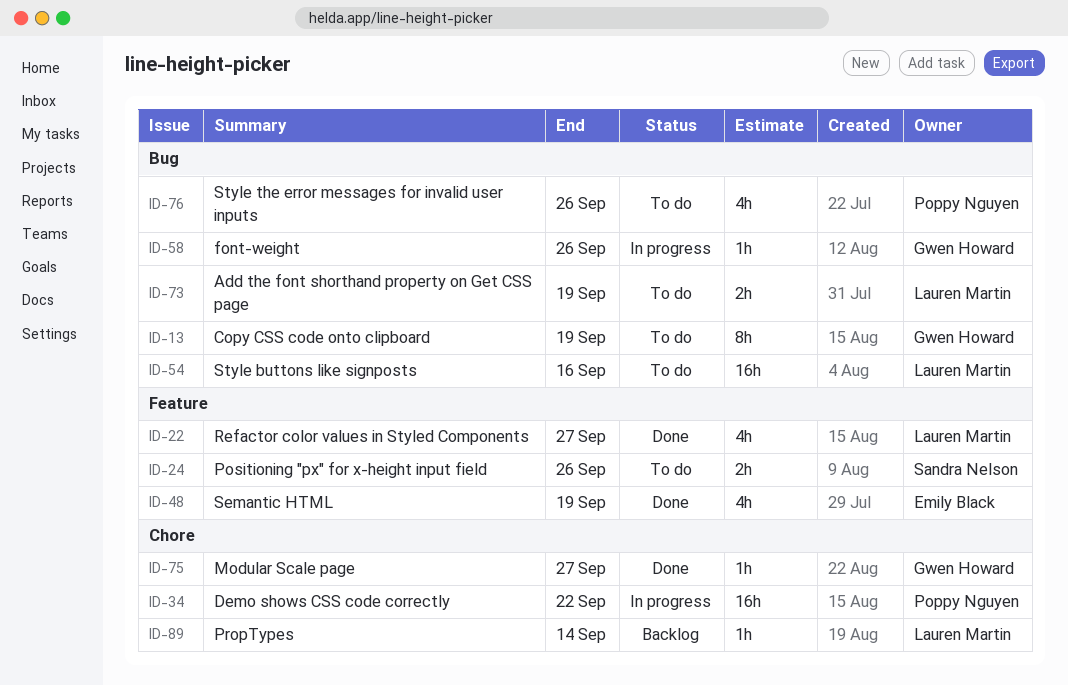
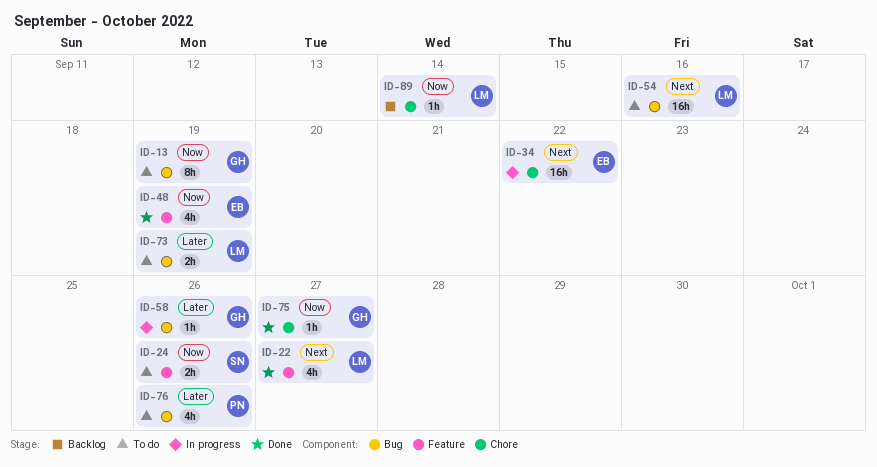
ID-34, owner: Poppy Nguyen -> Emily Black

